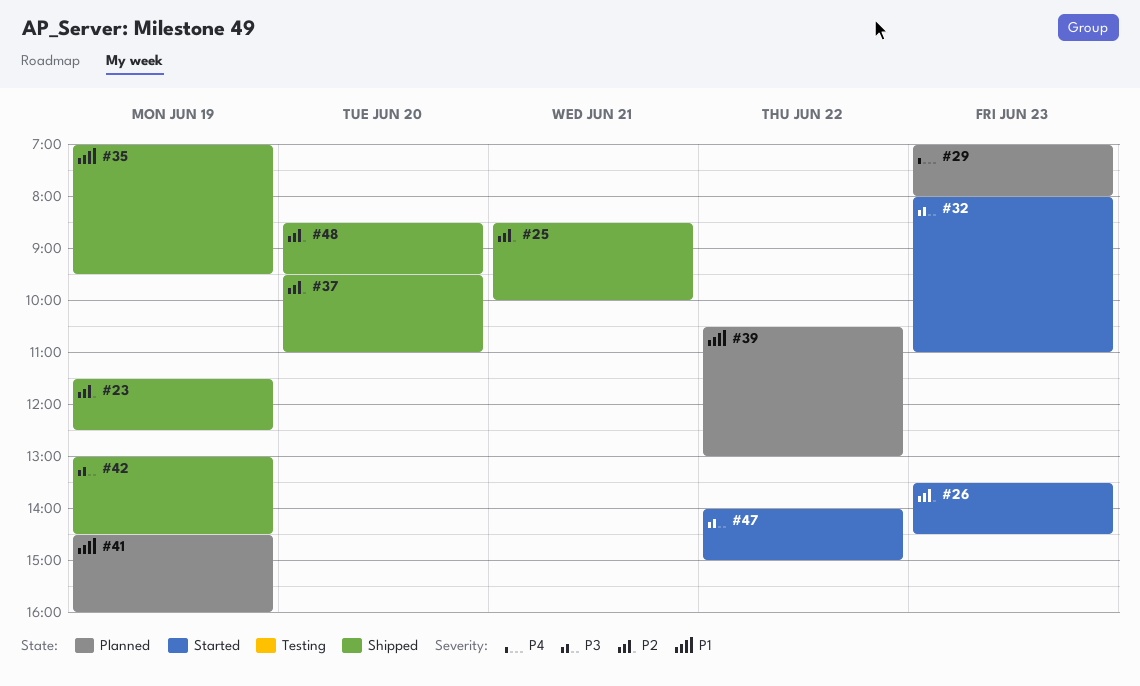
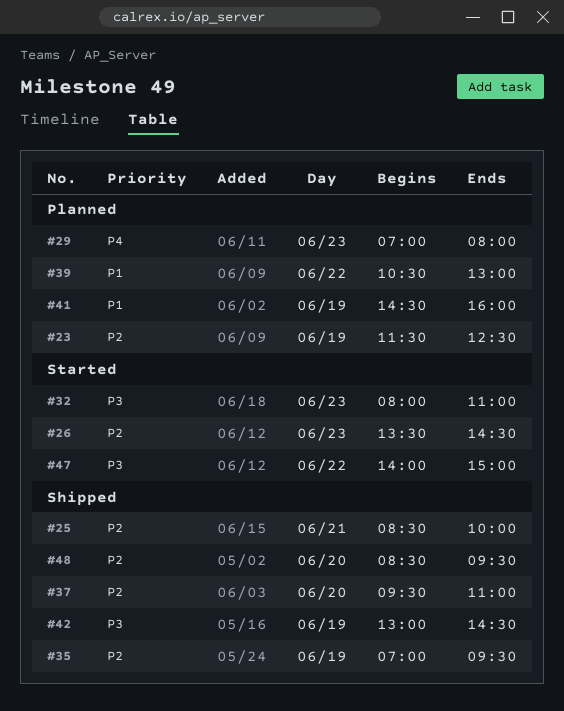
#23, status: Shipped -> Planned
#35, priority: P1 -> P2

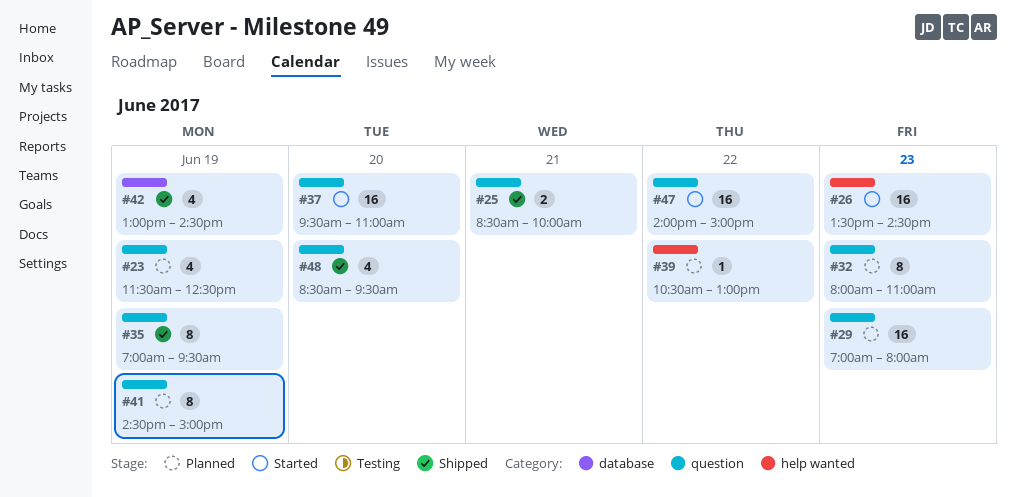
#32, status: Started -> Planned
#37, status: Shipped -> Started
#41, ends: 16:00 -> 15:00

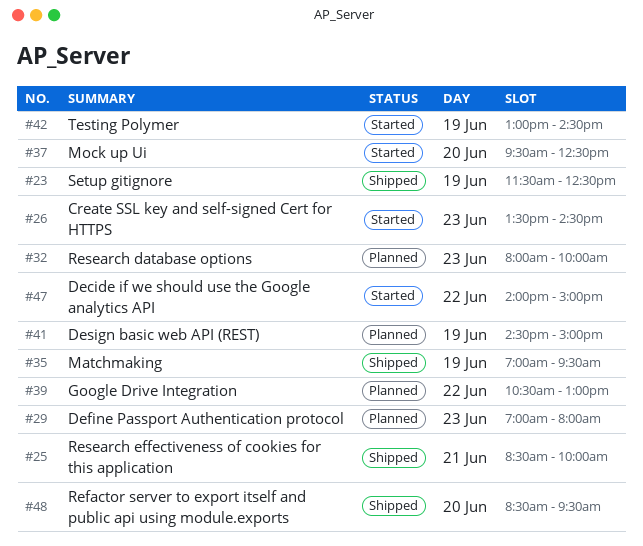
#23, status: Planned -> Shipped
#32, ends: 11:00 -> 10:00
#37, ends: 11:00 -> 12:30
#42, status: Shipped -> Started

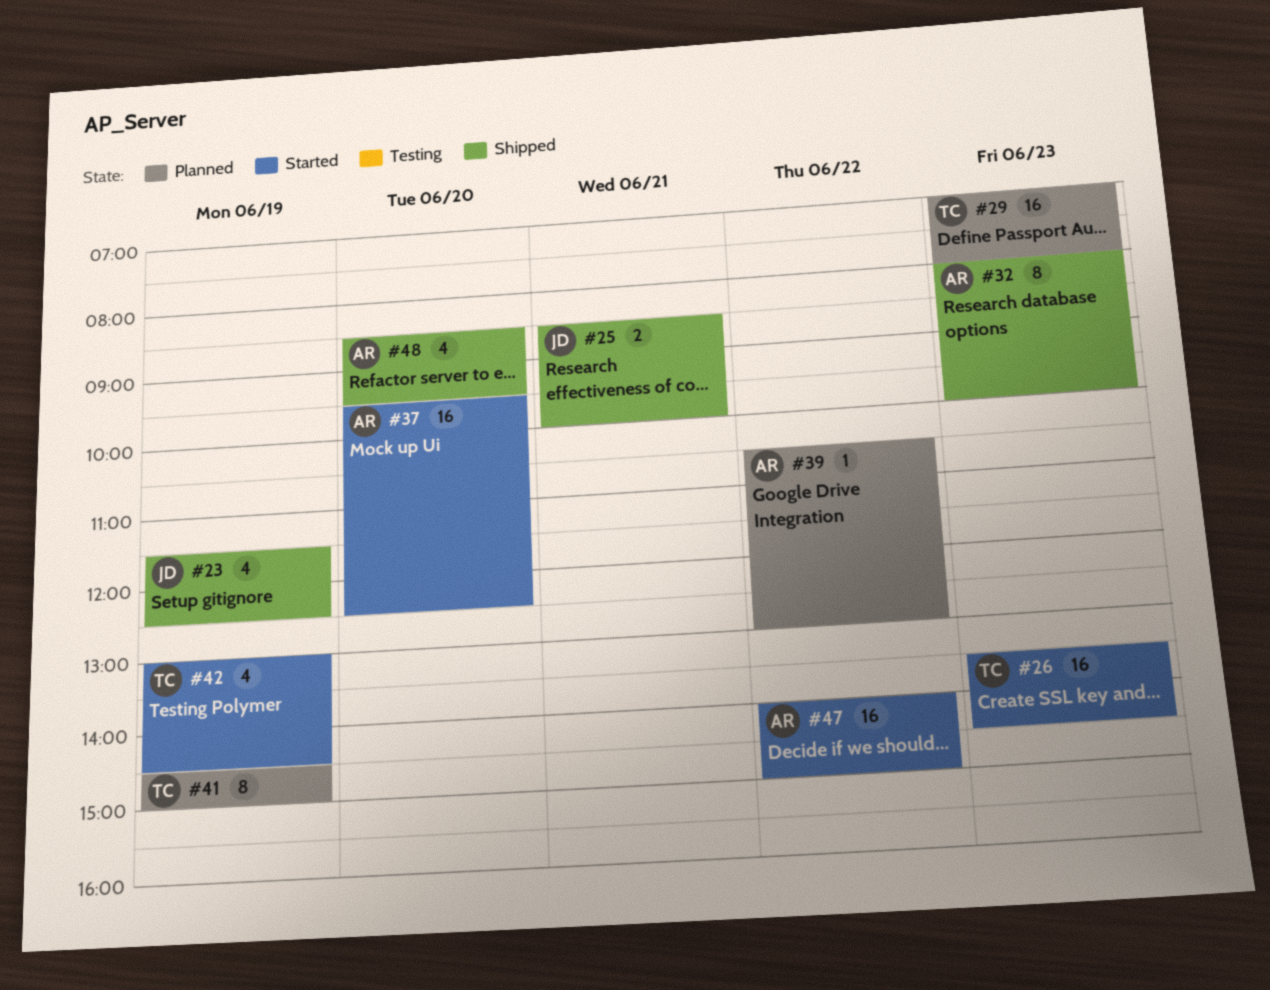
#32, status: Planned -> Shipped
#35: present -> none

